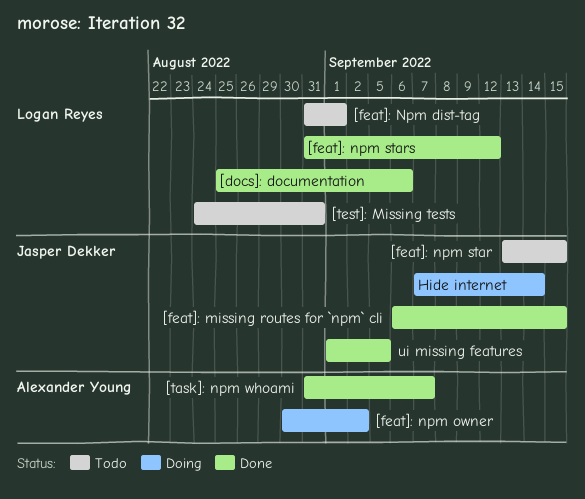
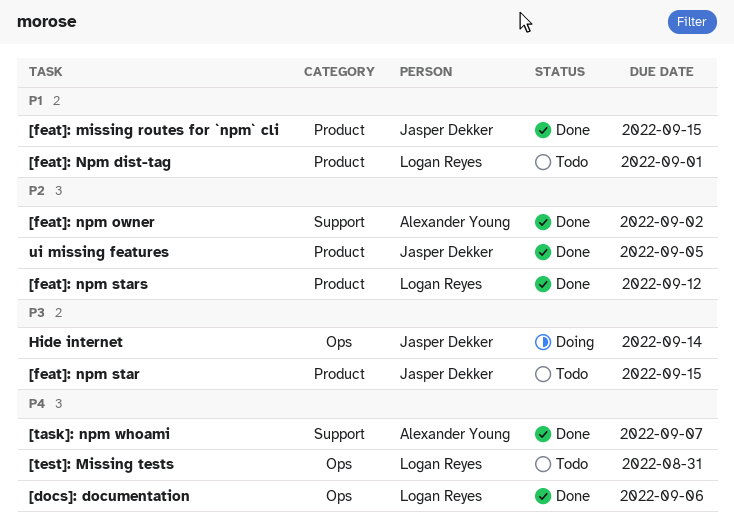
[feat]: npm owner, status: Doing -> Done

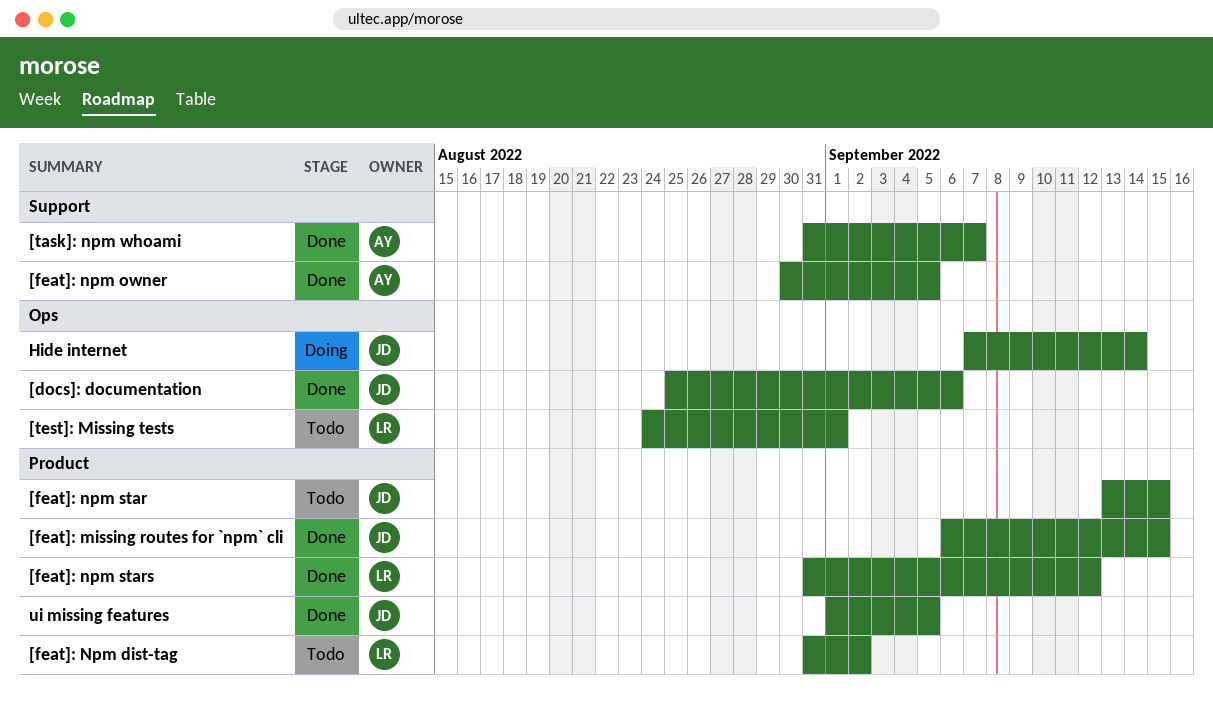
[docs]: documentation, owner: Logan Reyes -> Jasper Dekker
[feat]: Npm dist-tag, due: Sep 1 -> Sep 2
[feat]: npm owner, due: Sep 2 -> Sep 5
[test]: Missing tests, due: Aug 31 -> Sep 1

